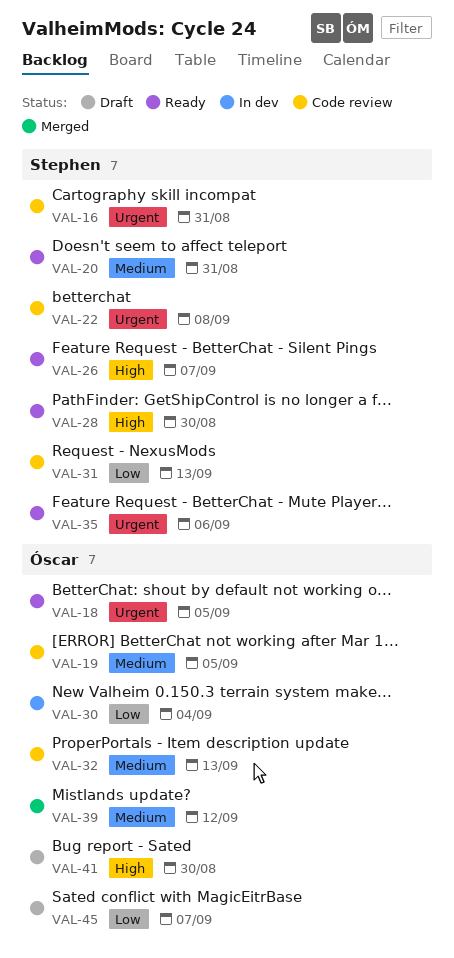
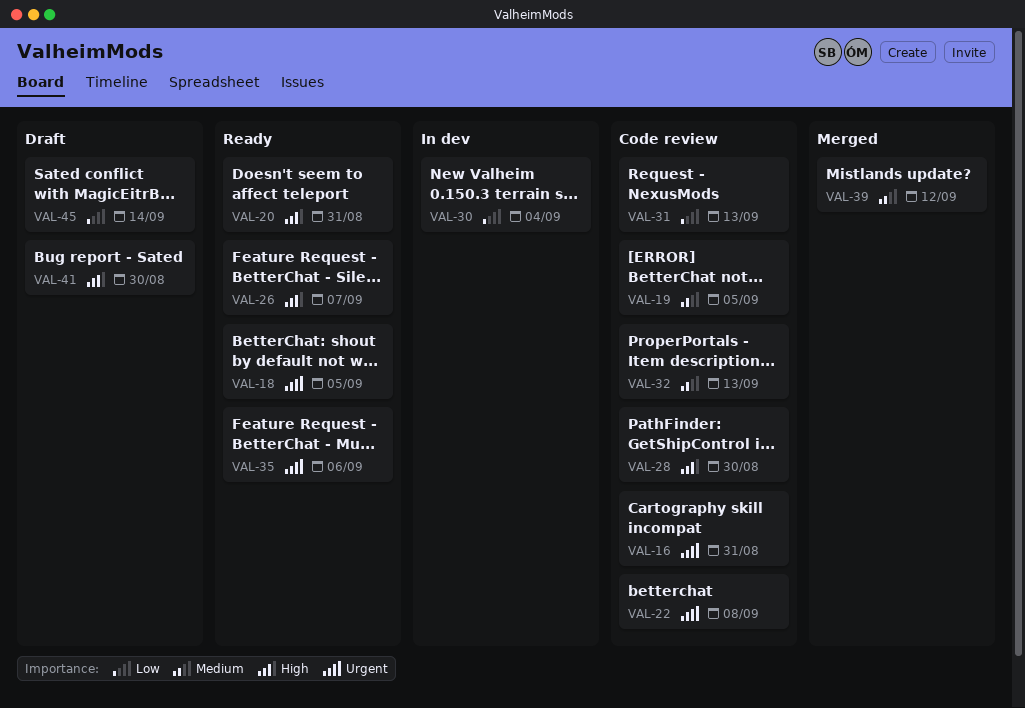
VAL-20, priority: Medium -> High
VAL-28, status: Ready -> Code review
VAL-45, due: Sep 7 -> Sep 14

